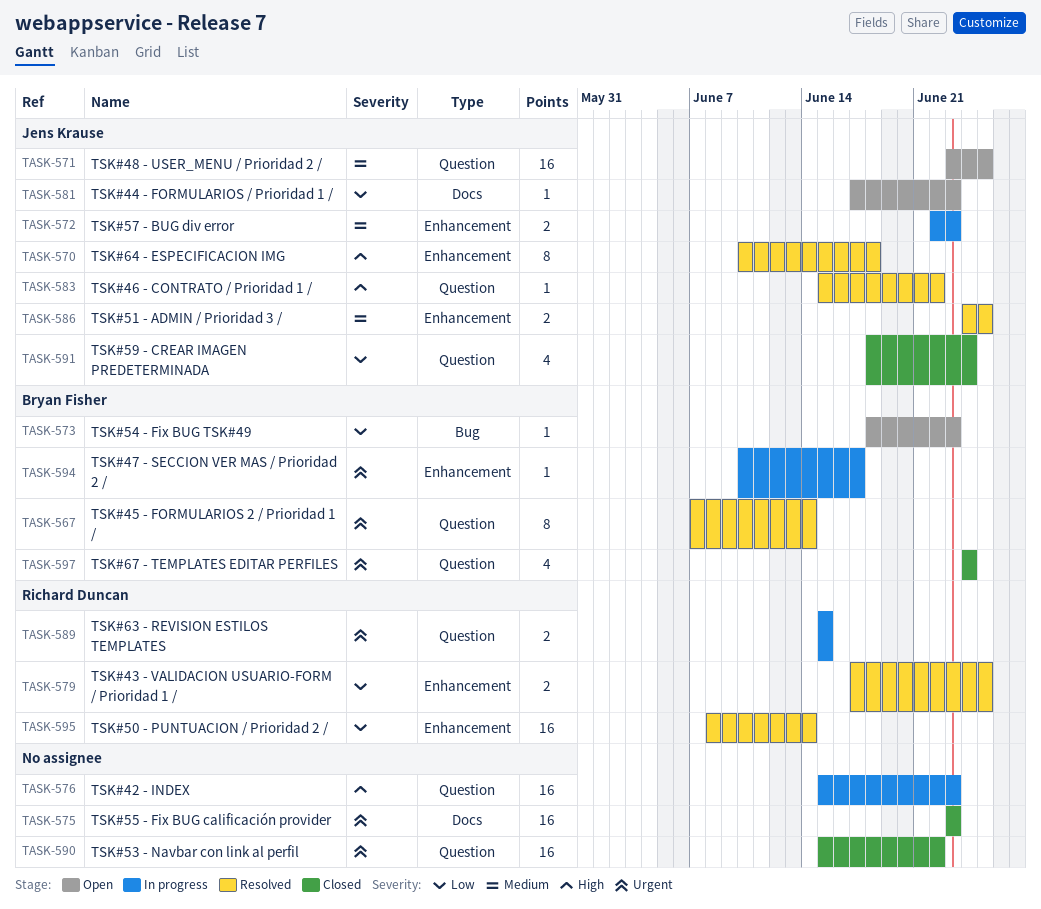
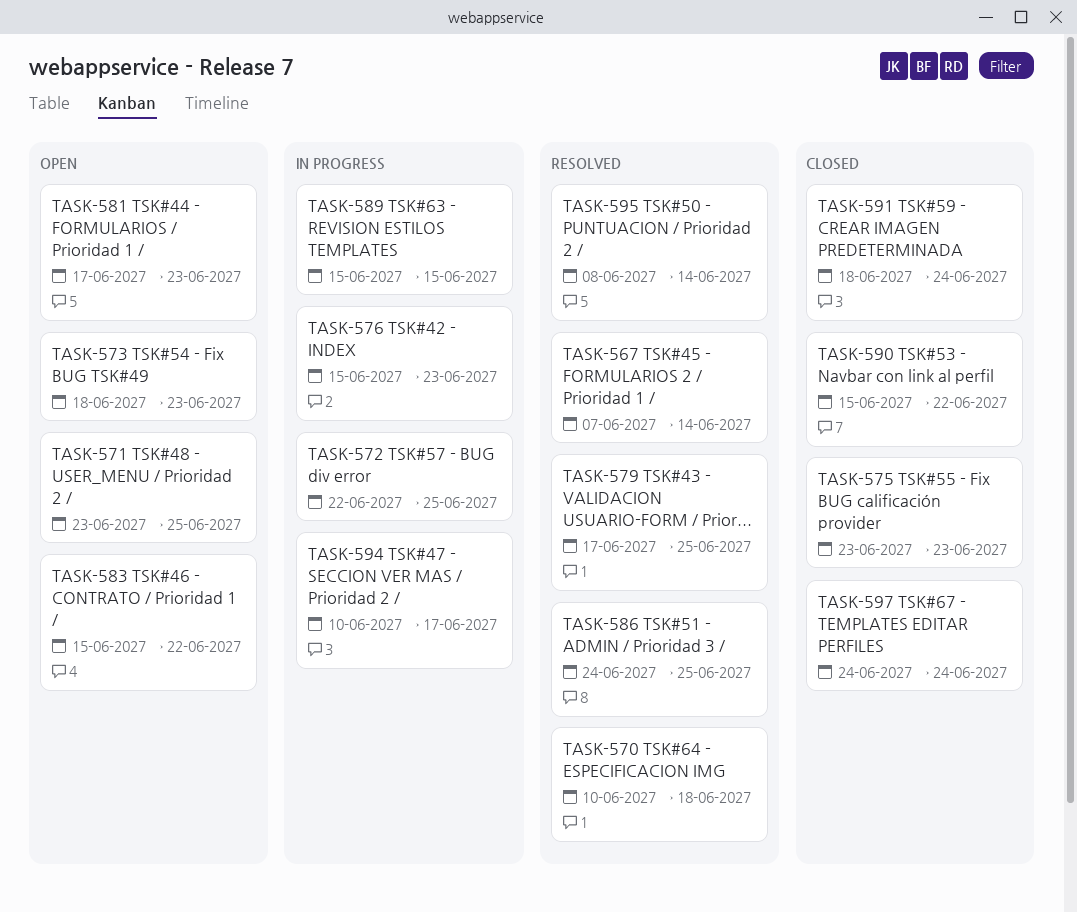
TASK-572, due: Jun 23 -> Jun 25
TASK-583, status: Resolved -> Open

